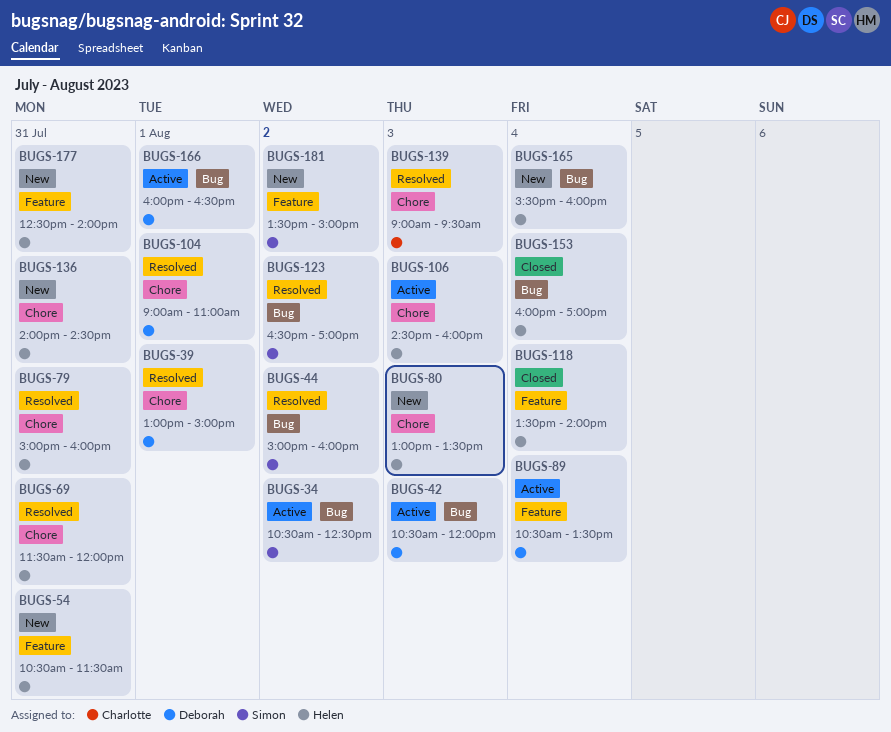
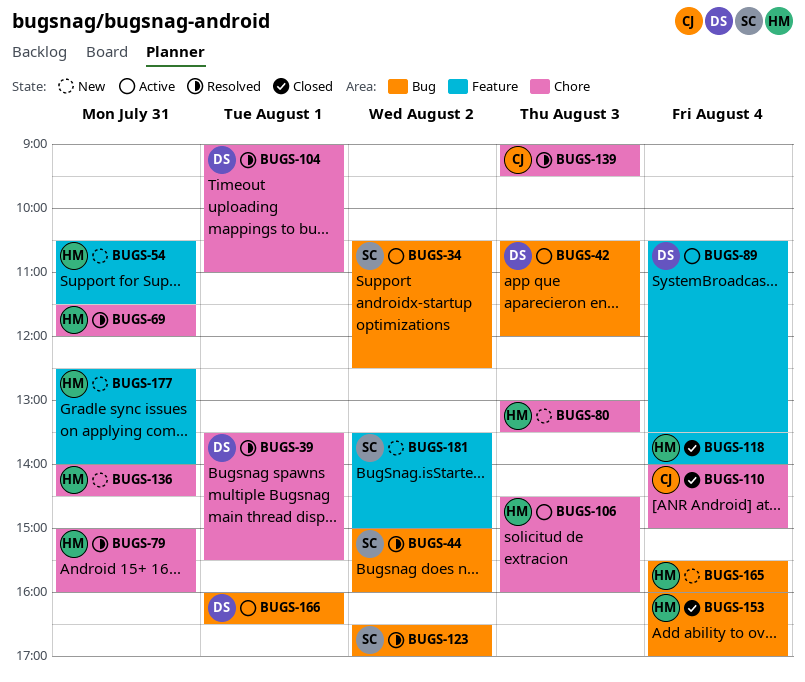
BUGS-39, begins: 13:00 -> 13:30
BUGS-39, ends: 15:00 -> 15:30
BUGS-110: none -> present

